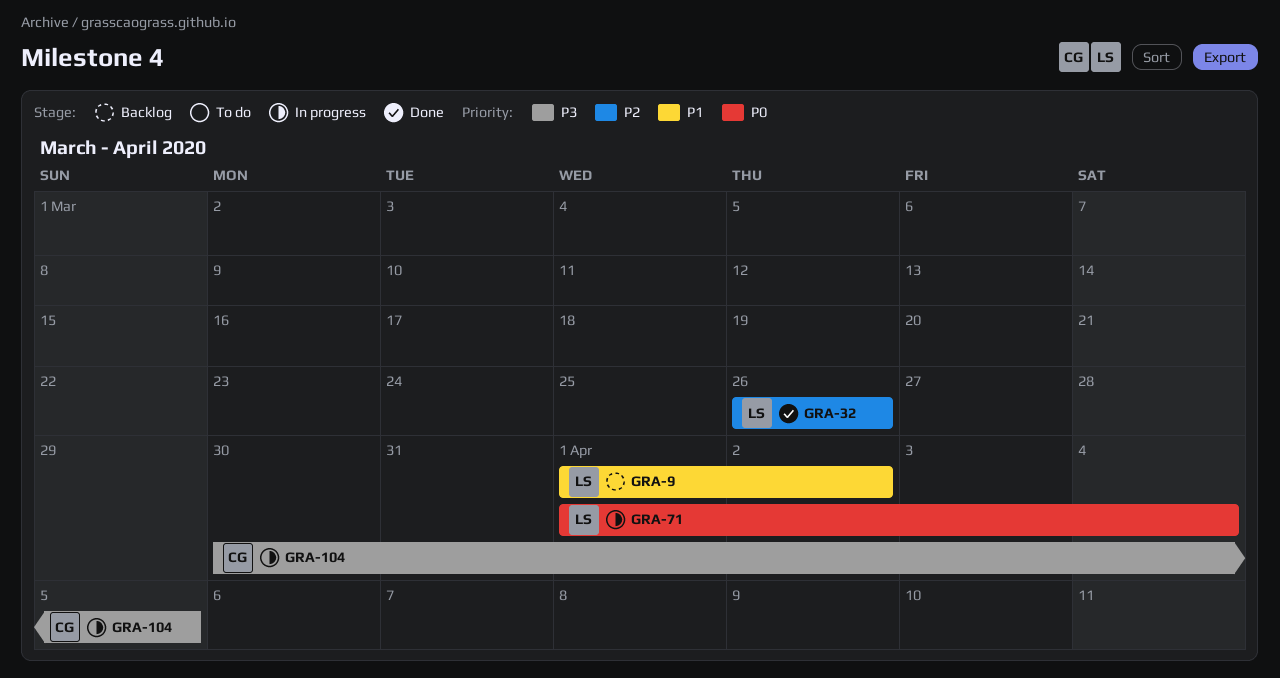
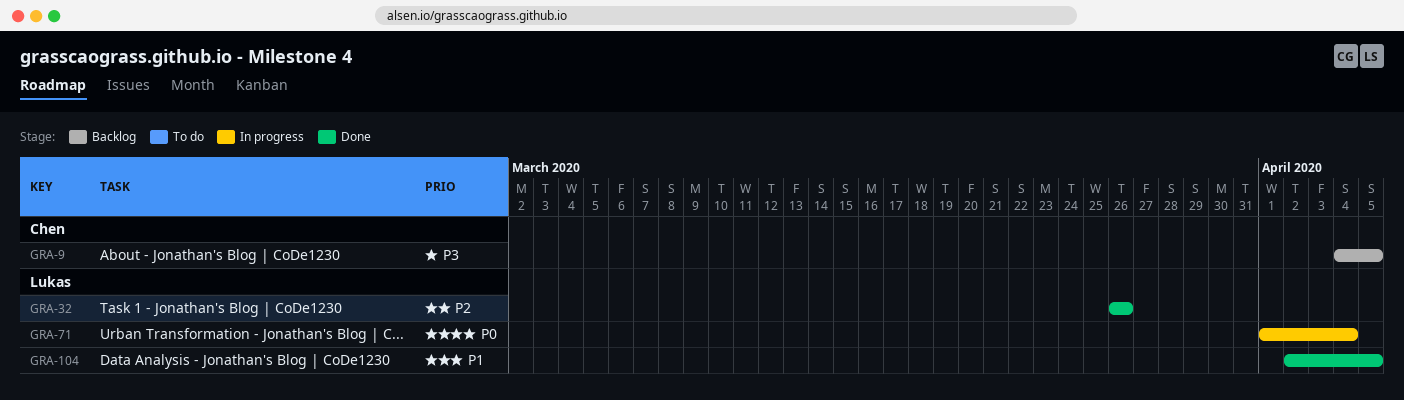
GRA-9, owner: Lukas -> Chen
GRA-9, priority: P1 -> P3
GRA-9, start: Apr 1 -> Apr 4
GRA-9, due: Apr 2 -> Apr 5
GRA-104, status: In progress -> Done
GRA-104, owner: Chen -> Lukas
GRA-104, priority: P3 -> P1
GRA-104, start: Mar 30 -> Apr 2

